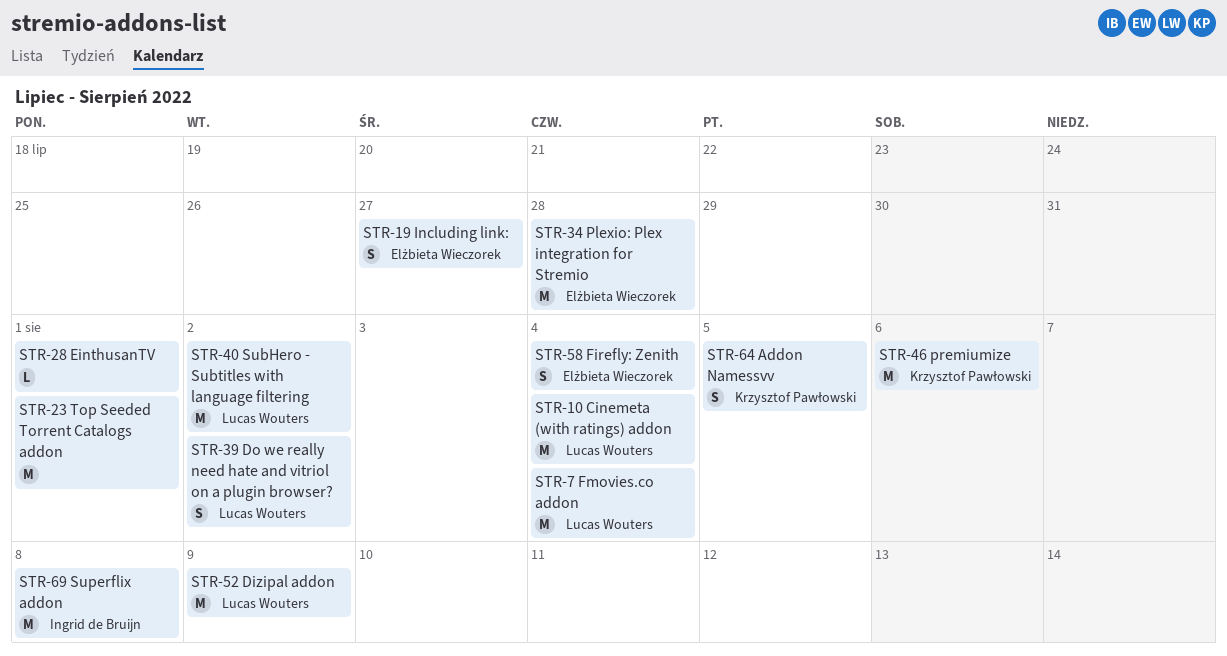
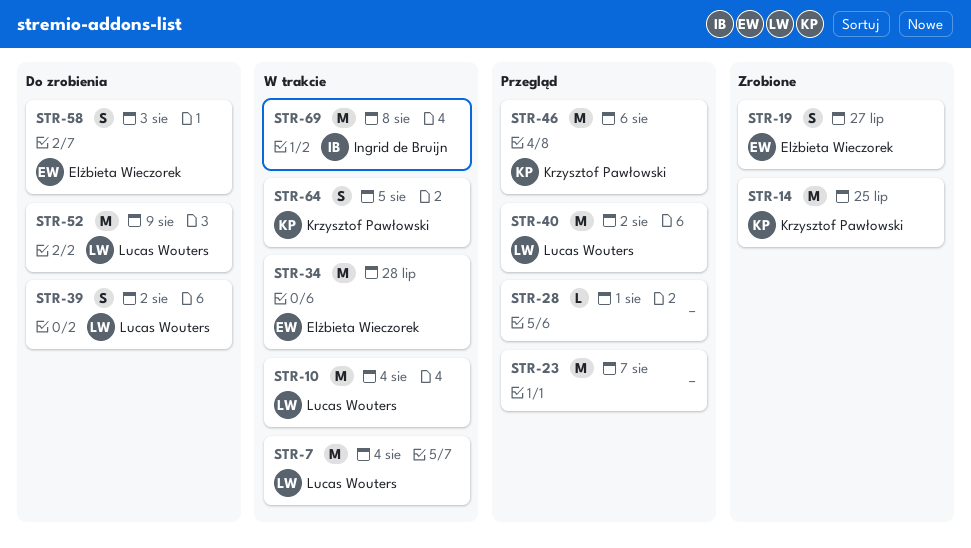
STR-14: none -> present
STR-23, due: Aug 1 -> Aug 7
STR-58, due: Aug 4 -> Aug 3

